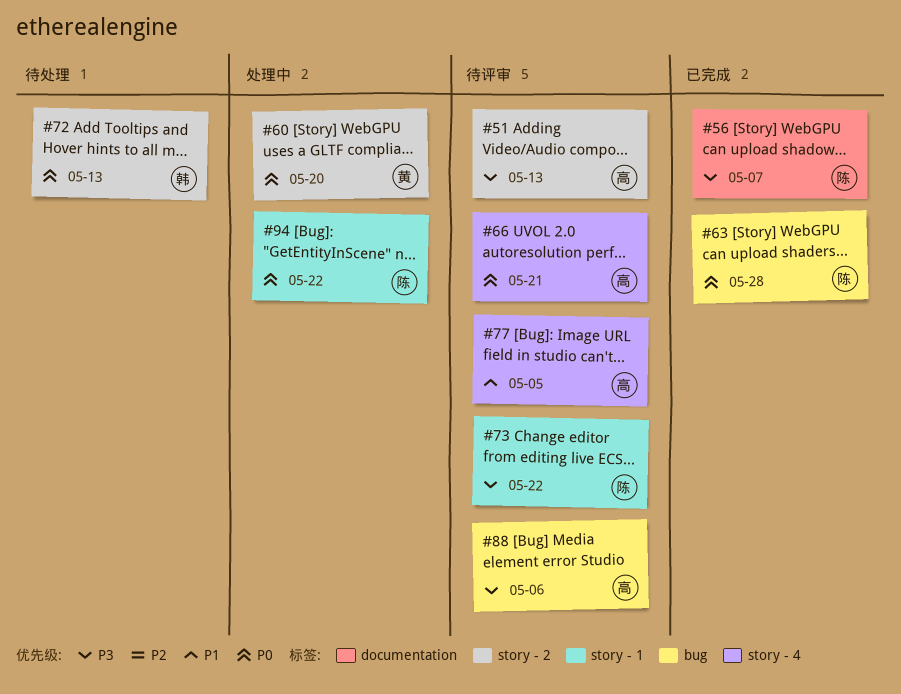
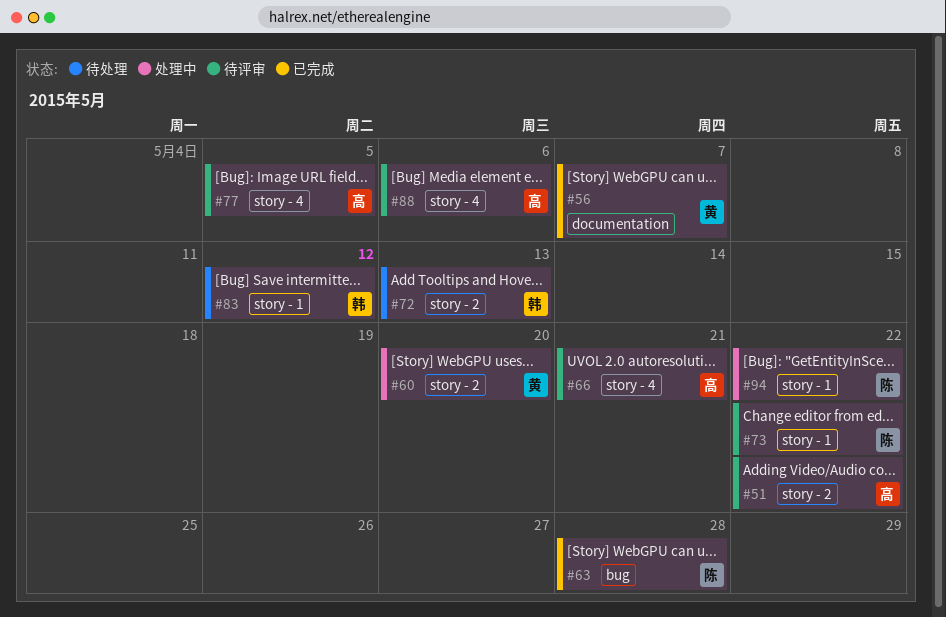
#51, due: May 13 -> May 22
#56, owner: 陈 -> 黄
#83: none -> present
#88, label: bug -> story - 4

